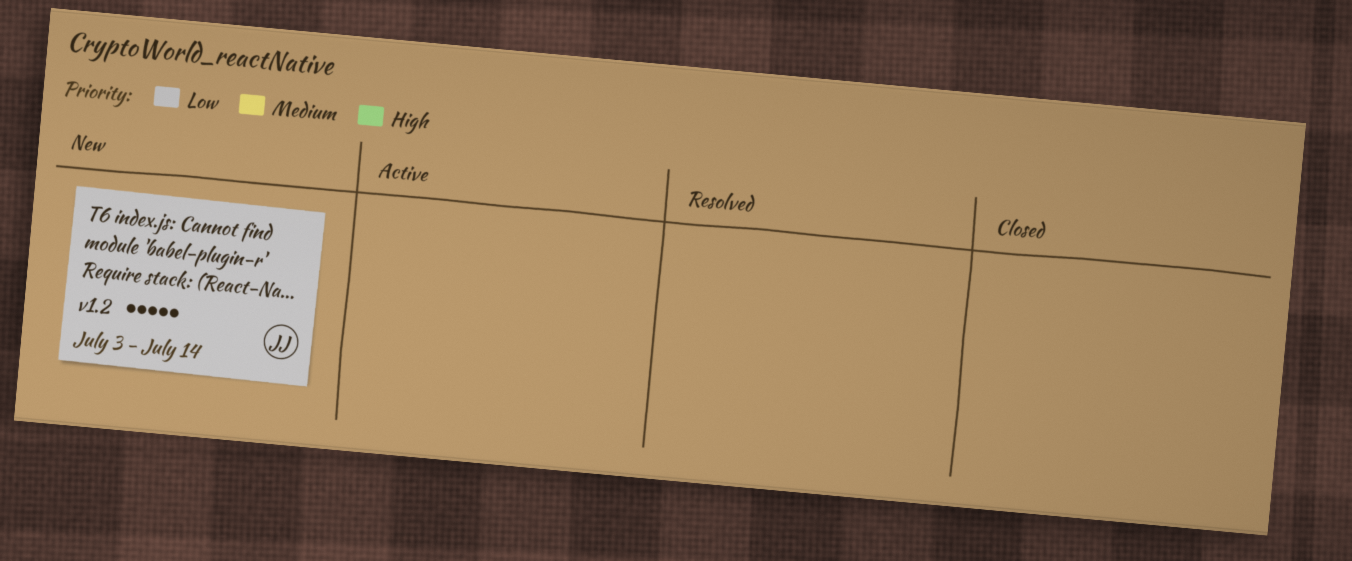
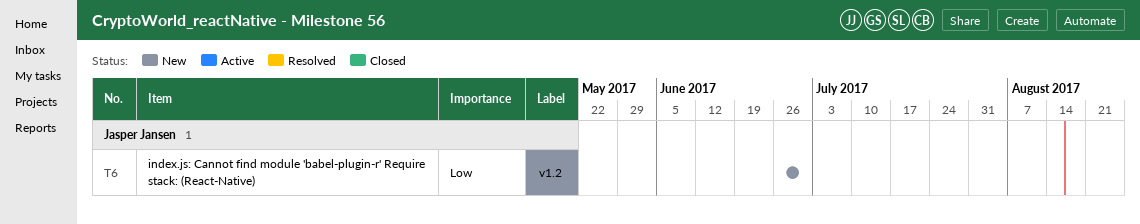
T6, start: Jul 3 -> Jun 26
T6, due: Jul 14 -> Jun 30

